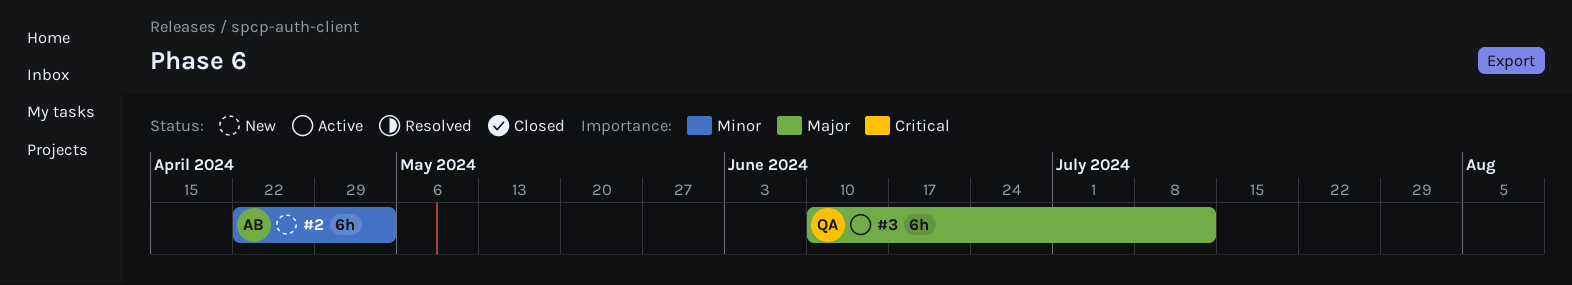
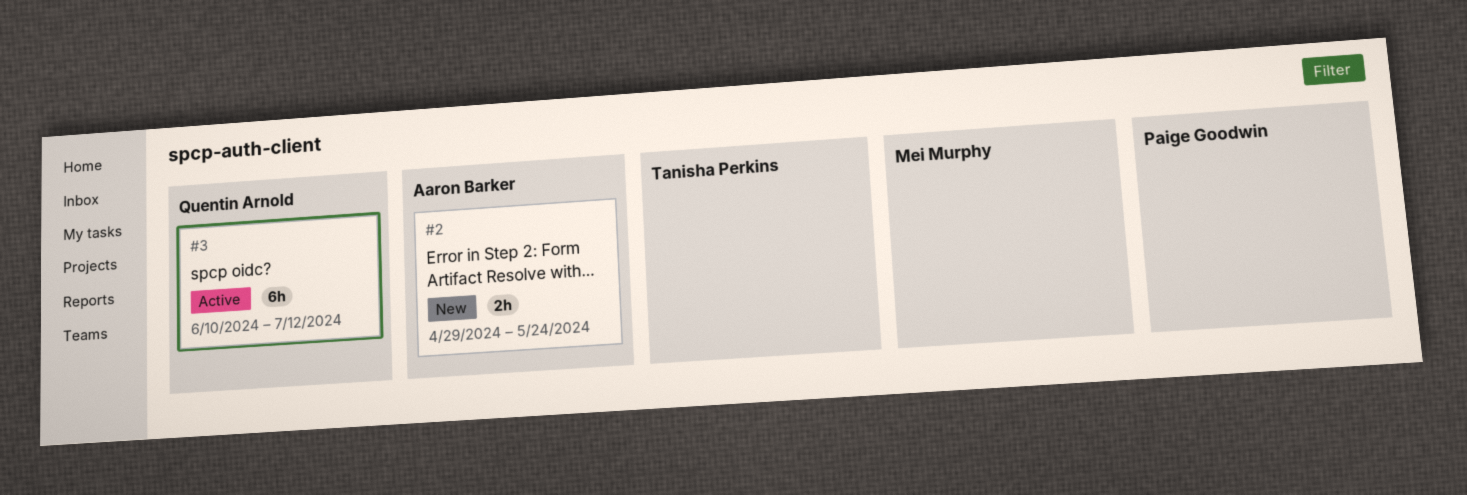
#2, estimate: 6h -> 2h
#2, start: Apr 22 -> Apr 29
#2, due: May 3 -> May 24

